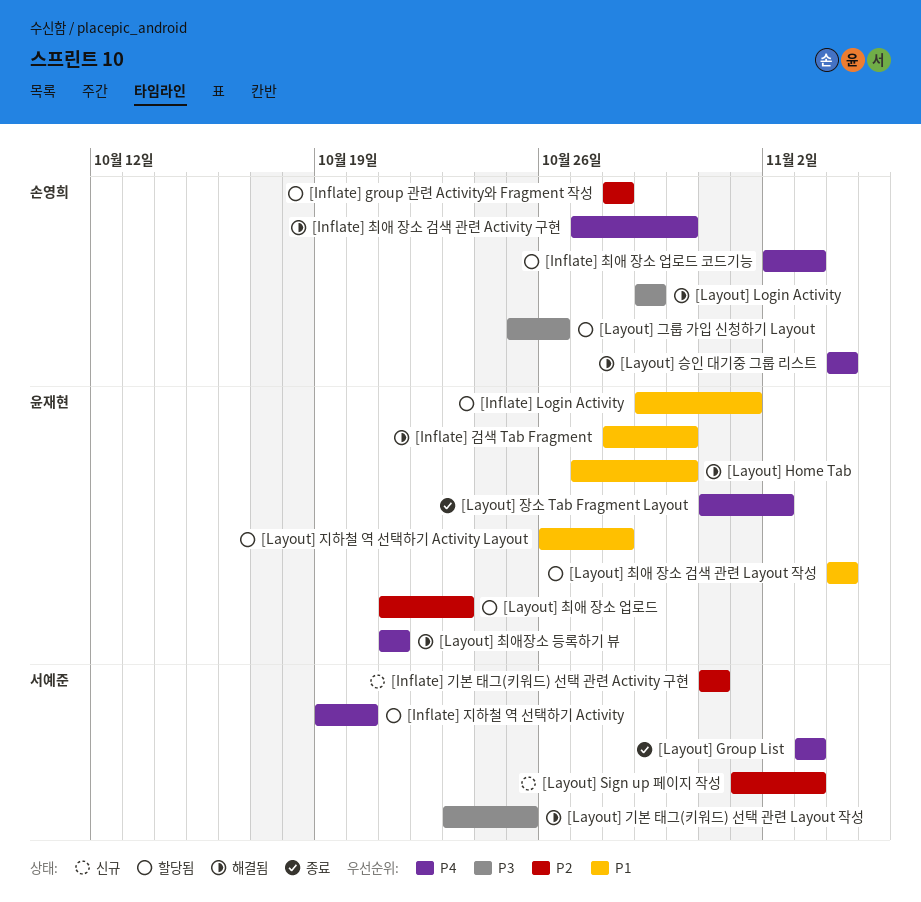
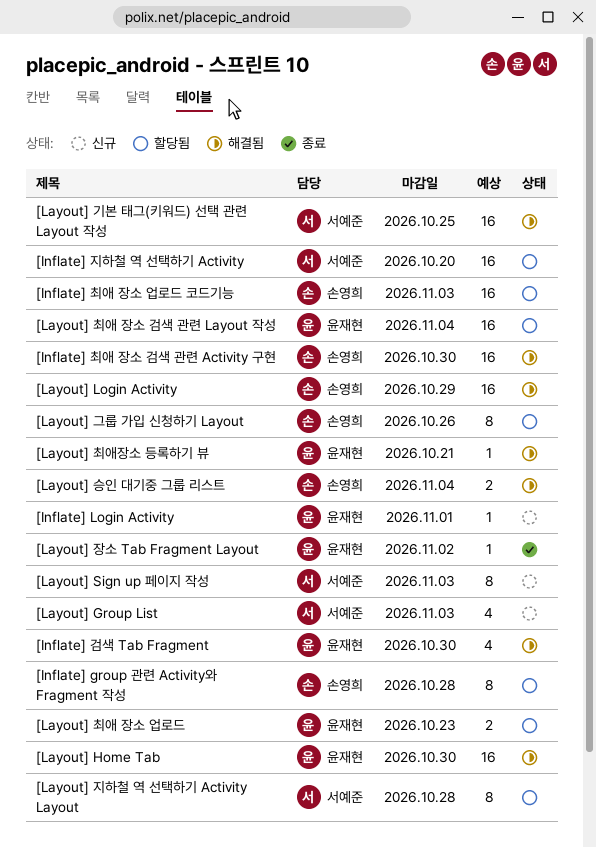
[Inflate] Login Activity, status: 할당됨 -> 신규
[Inflate] 기본 태그(키워드) 선택 관련 Activity 구현: present -> none
[Layout] Group List, status: 종료 -> 신규
[Layout] 지하철 역 선택하기 Activity Layout, owner: 윤재현 -> 서예준

